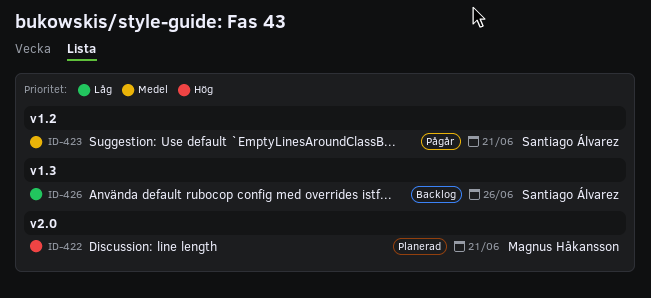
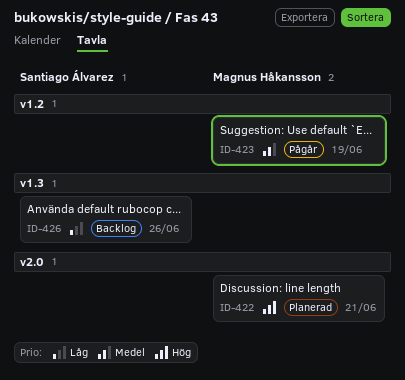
ID-423, owner: Santiago Álvarez -> Magnus Håkansson
ID-423, due: Jun 21 -> Jun 19

